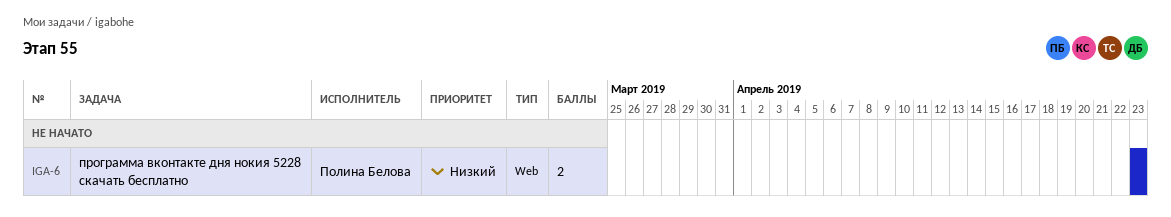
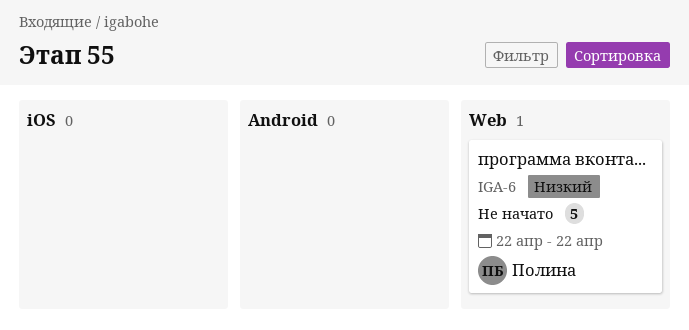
IGA-6, estimate: 2 -> 5
IGA-6, start: Apr 23 -> Apr 22
IGA-6, due: Apr 23 -> Apr 22

